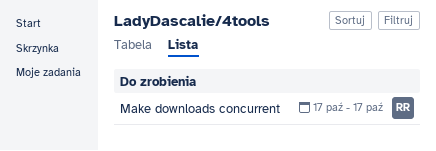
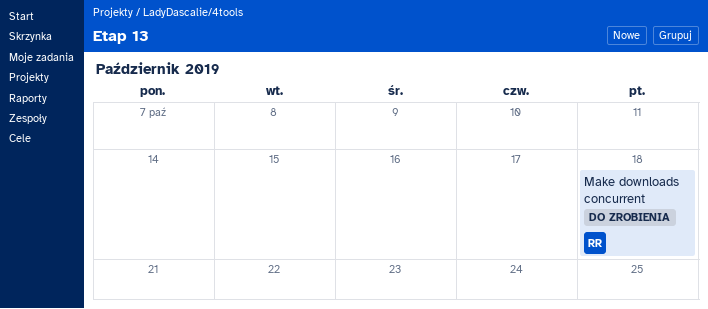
Make downloads concurrent, due: Oct 17 -> Oct 18

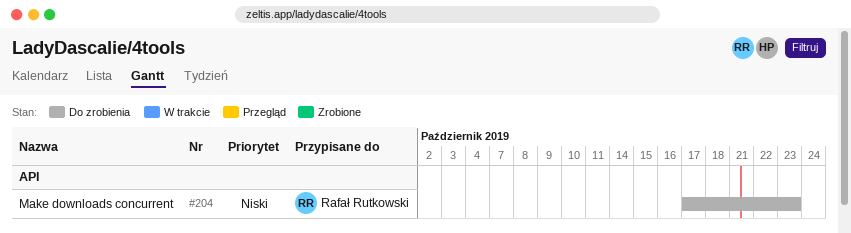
Make downloads concurrent, due: Oct 18 -> Oct 23

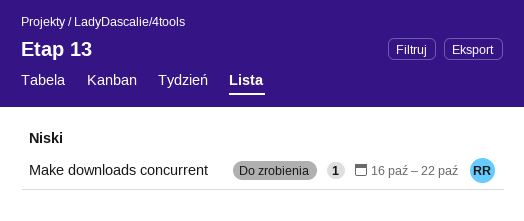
Make downloads concurrent, start: Oct 17 -> Oct 16
Make downloads concurrent, due: Oct 23 -> Oct 22

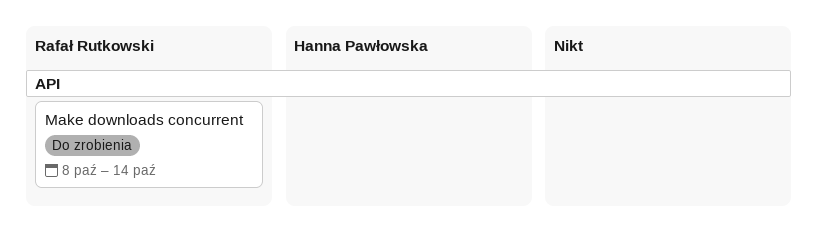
Make downloads concurrent, start: Oct 16 -> Oct 8
Make downloads concurrent, due: Oct 22 -> Oct 14

